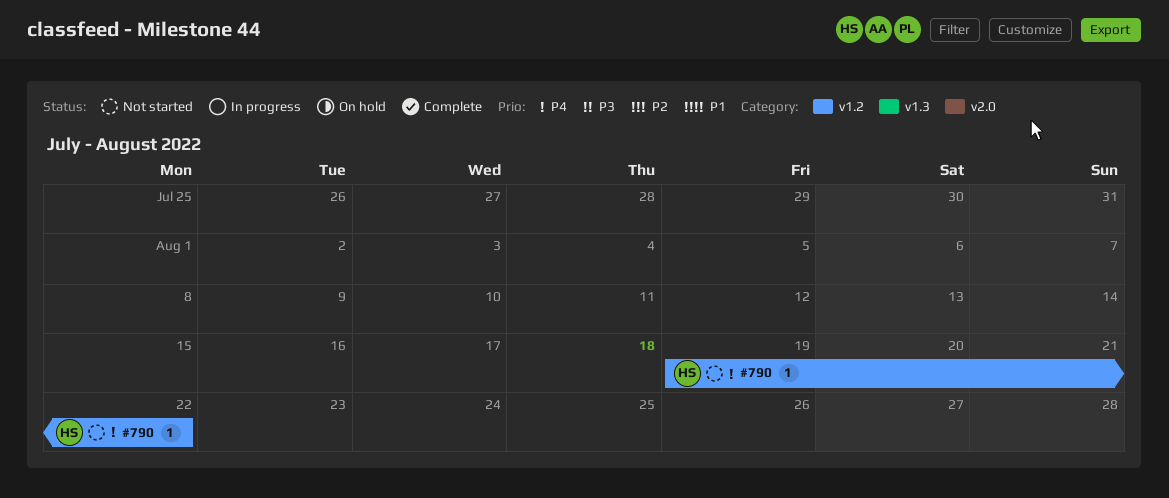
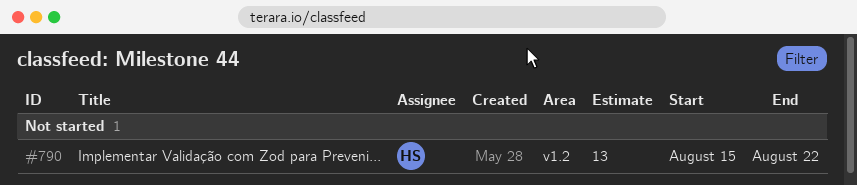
#790, estimate: 1 -> 13
#790, start: Aug 19 -> Aug 15

